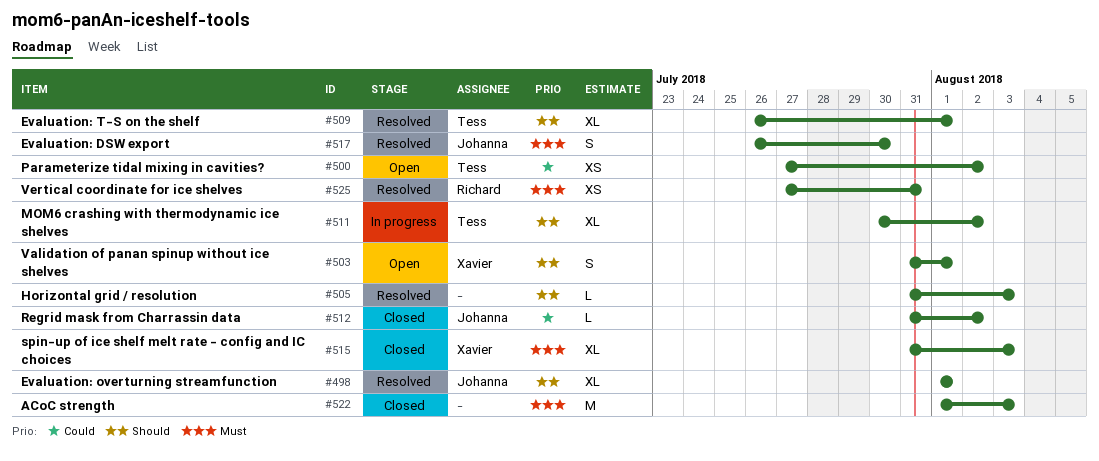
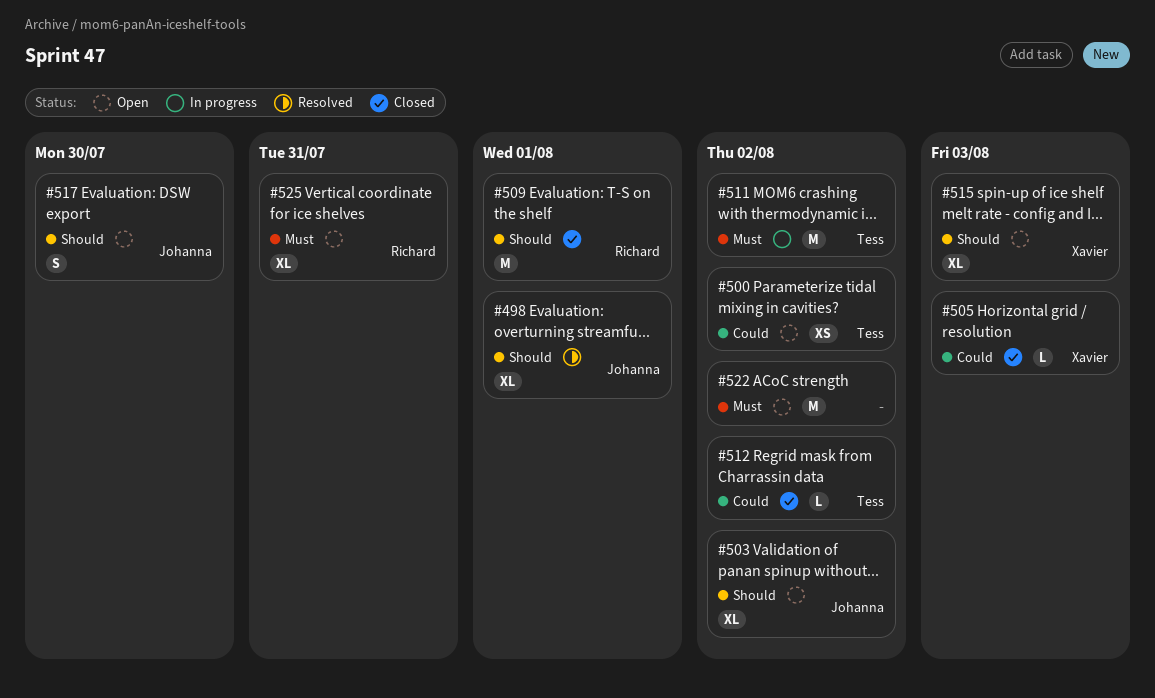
#503, owner: Xavier -> Johanna
#503, estimate: S -> XL
#503, due: Aug 1 -> Aug 2
#505, status: Resolved -> Closed
#505, owner: none -> Xavier
#505, priority: Should -> Could
#509, status: Resolved -> Closed
#509, owner: Tess -> Richard
#509, estimate: XL -> M
#511, priority: Should -> Must
#511, estimate: XL -> M
#512, owner: Johanna -> Tess
#515, status: Closed -> Open
#515, priority: Must -> Should
#517, status: Resolved -> Open
#517, priority: Must -> Should
#522, status: Closed -> Open
#522, due: Aug 3 -> Aug 2
#525, status: Resolved -> Open
#525, estimate: XS -> XL

